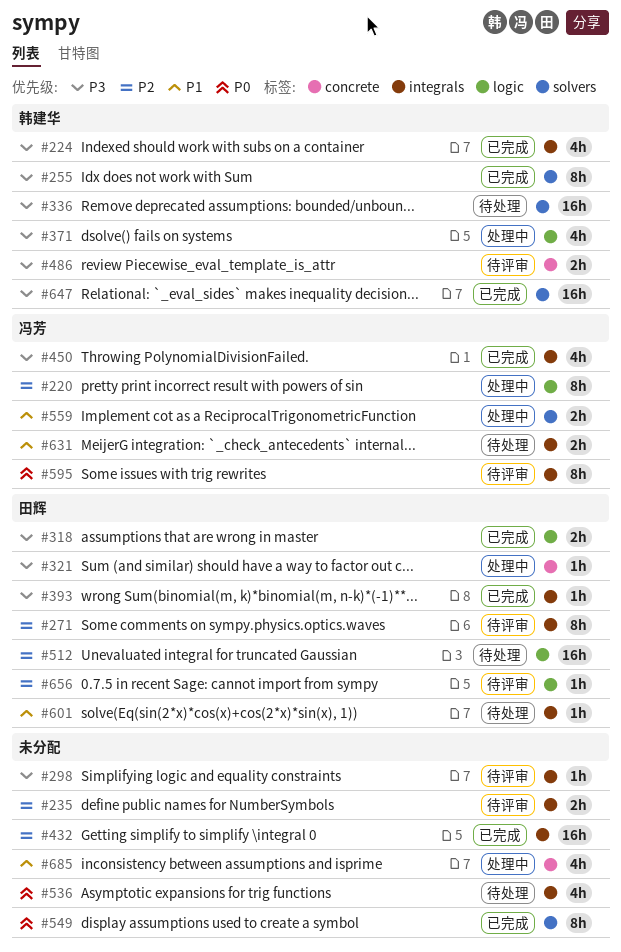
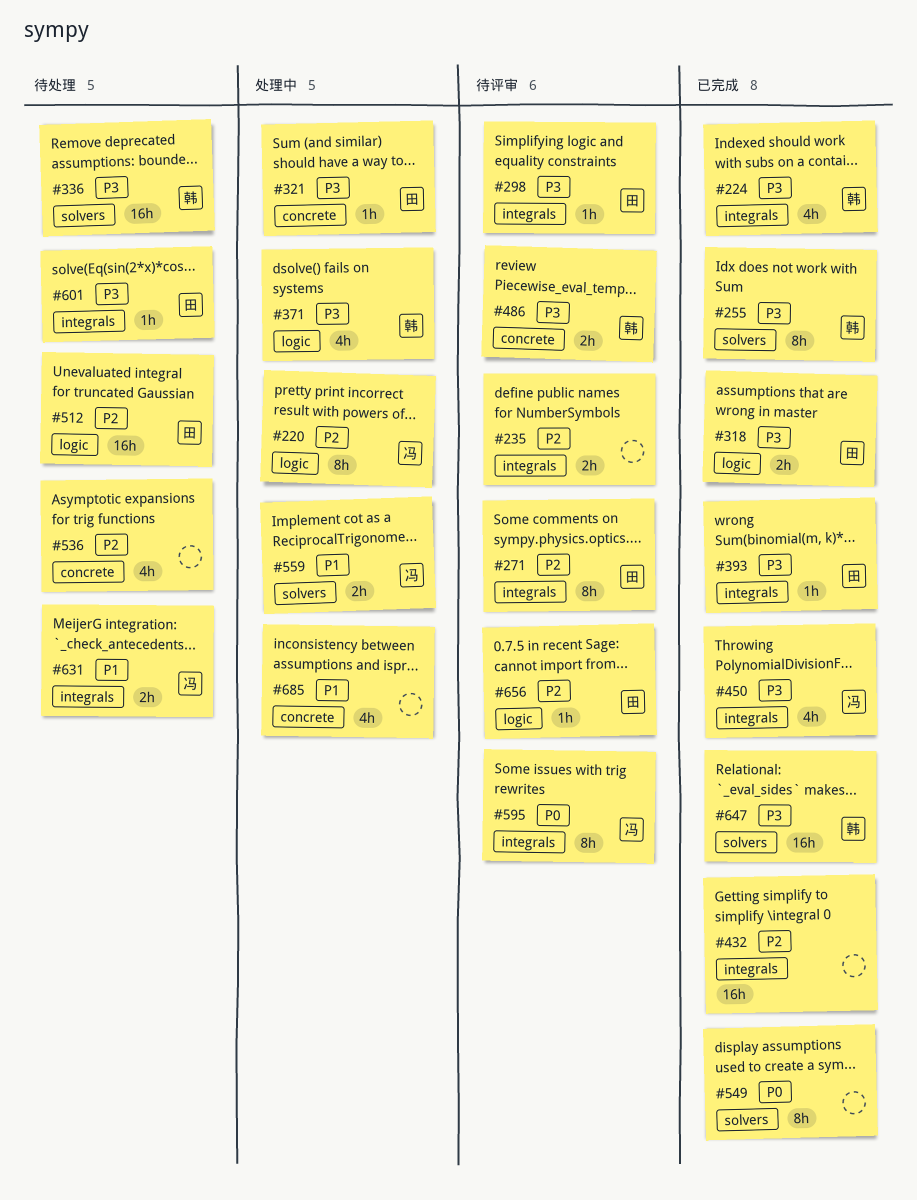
#298, owner: none -> 田辉
#536, priority: P0 -> P2
#536, label: integrals -> concrete
#601, priority: P1 -> P3

